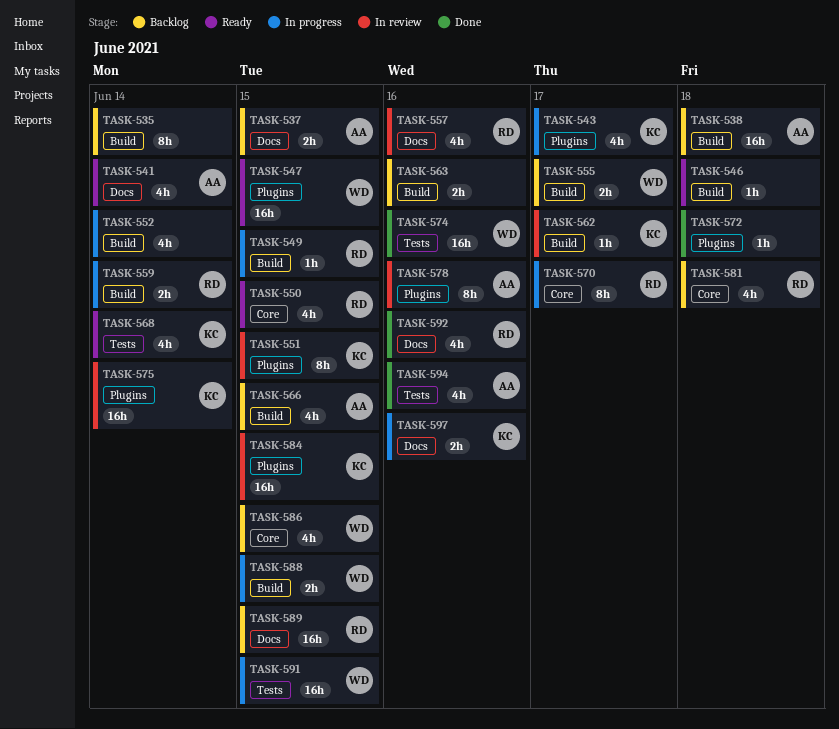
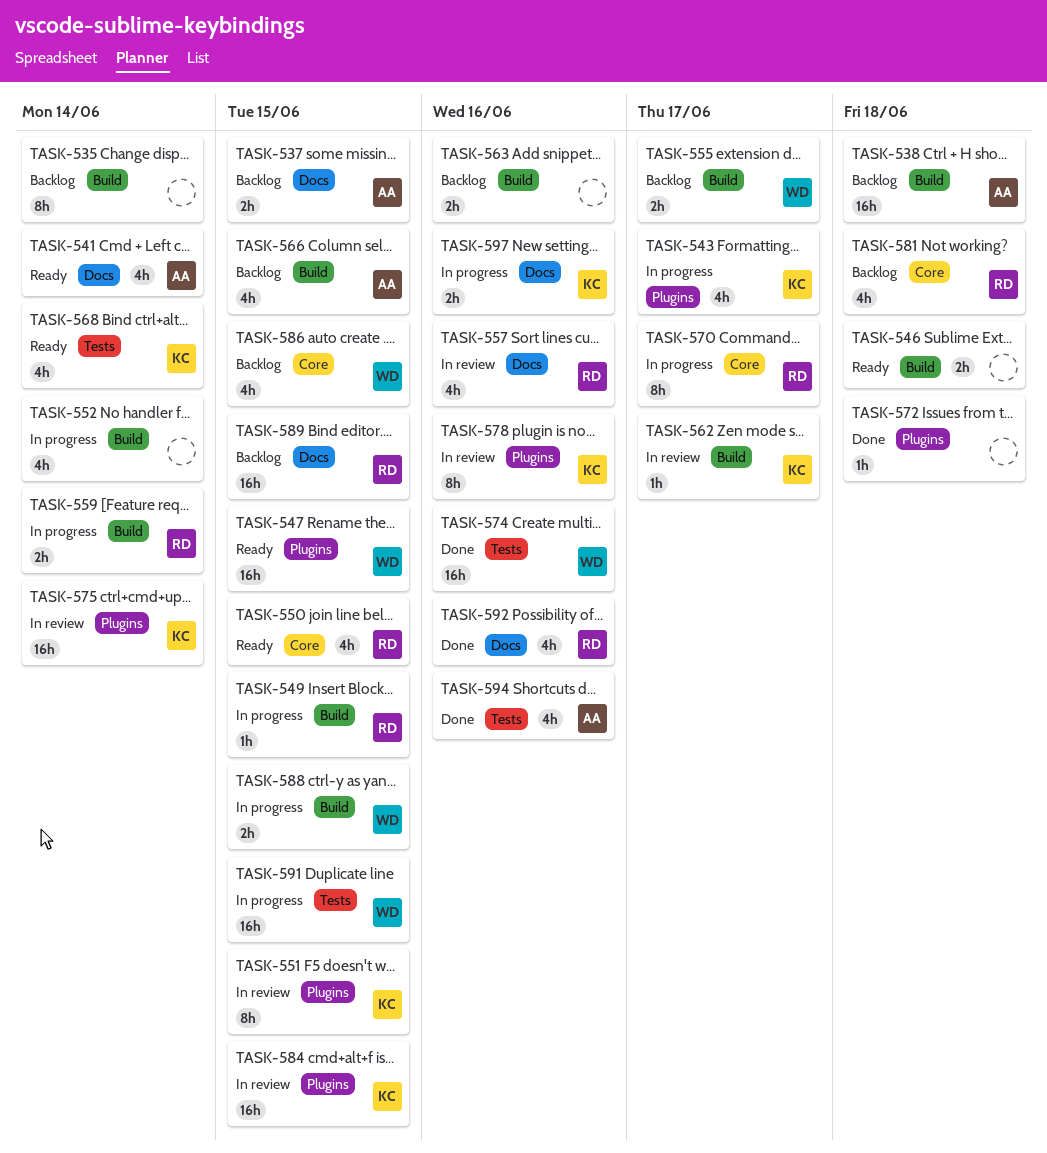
TASK-546, estimate: 1h -> 2h
TASK-578, owner: AA -> KC

